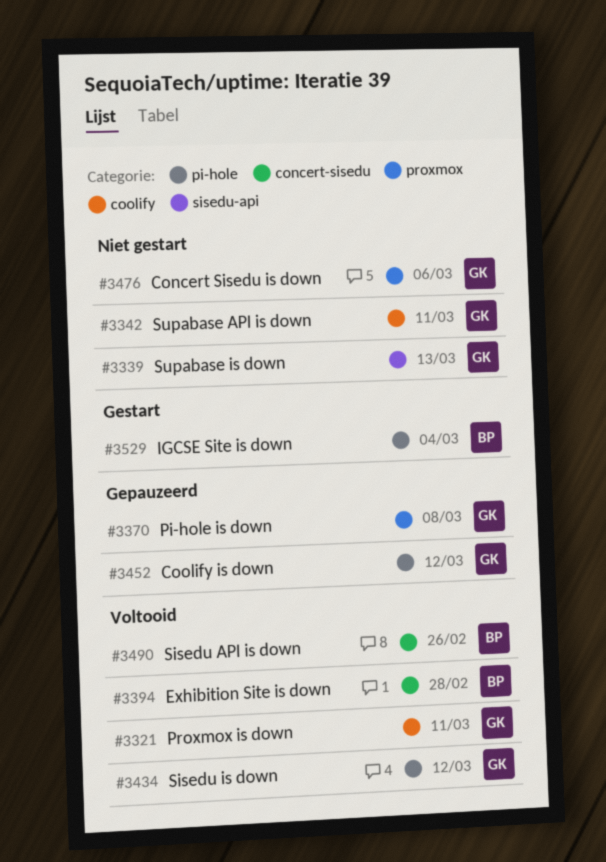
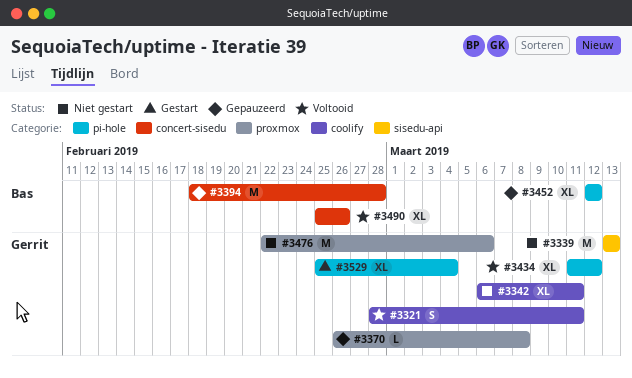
#3394, status: Voltooid -> Gepauzeerd
#3452, owner: Gerrit -> Bas
#3529, owner: Bas -> Gerrit

